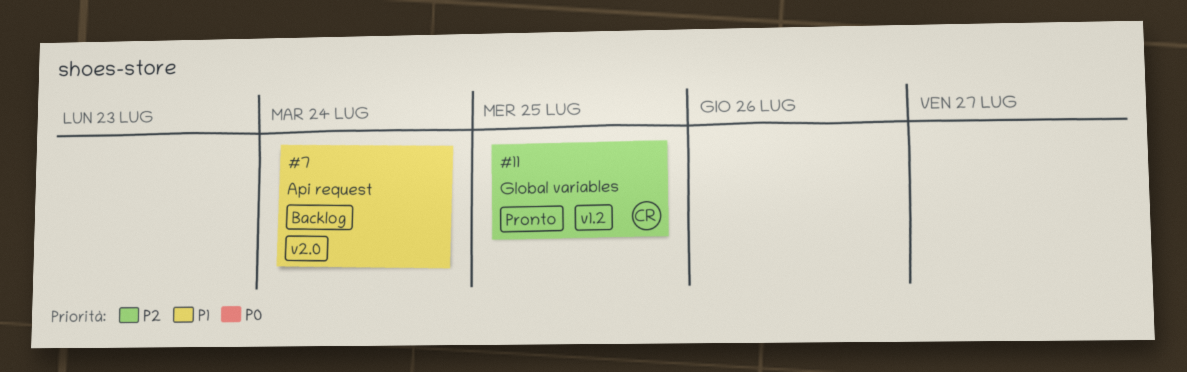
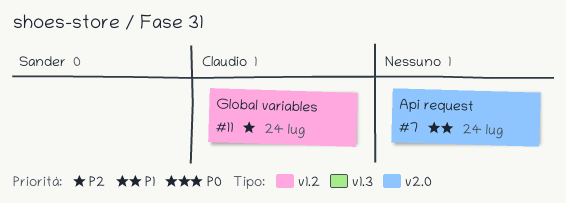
#11, due: Jul 25 -> Jul 24

